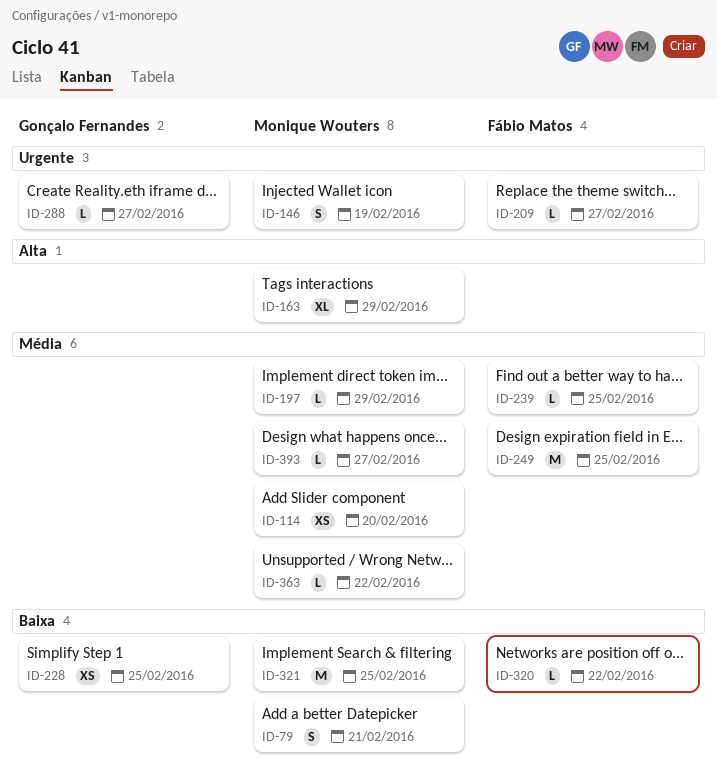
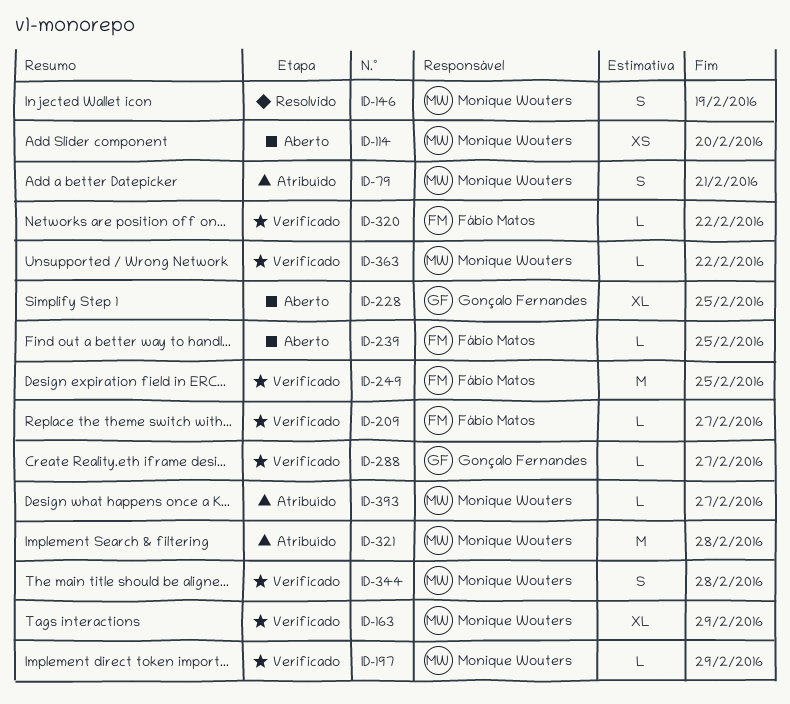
ID-228, estimate: XS -> XL
ID-321, due: Feb 25 -> Feb 28
ID-344: none -> present

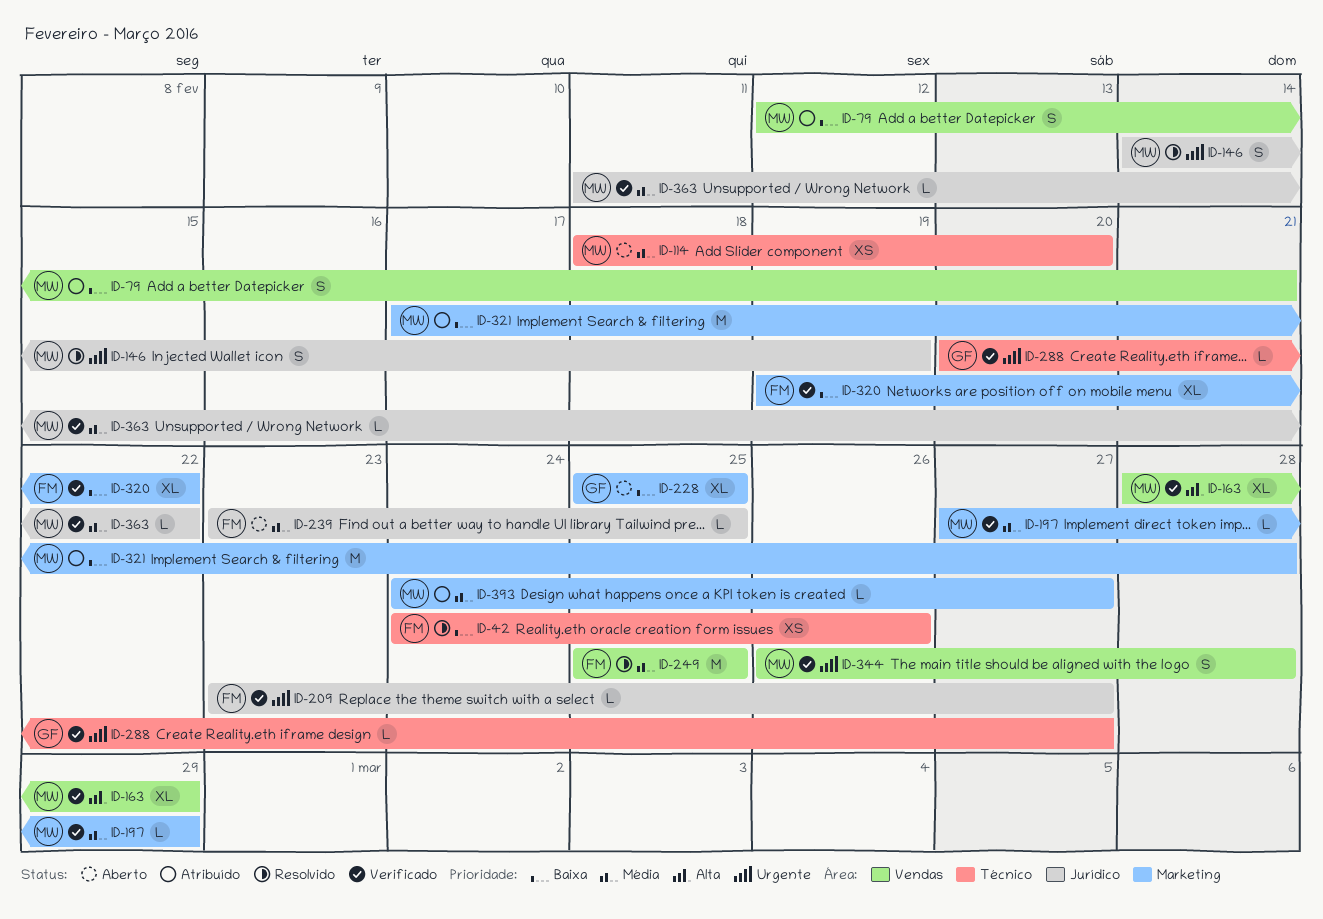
ID-42: none -> present
ID-249, status: Verificado -> Resolvido
ID-320, estimate: L -> XL

